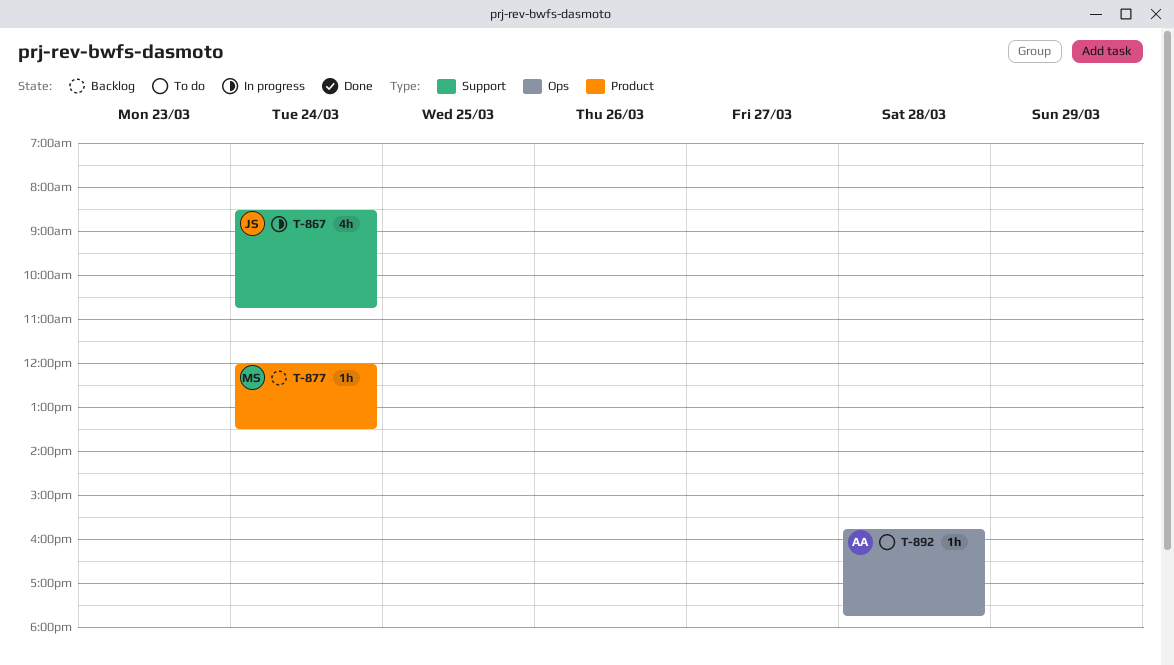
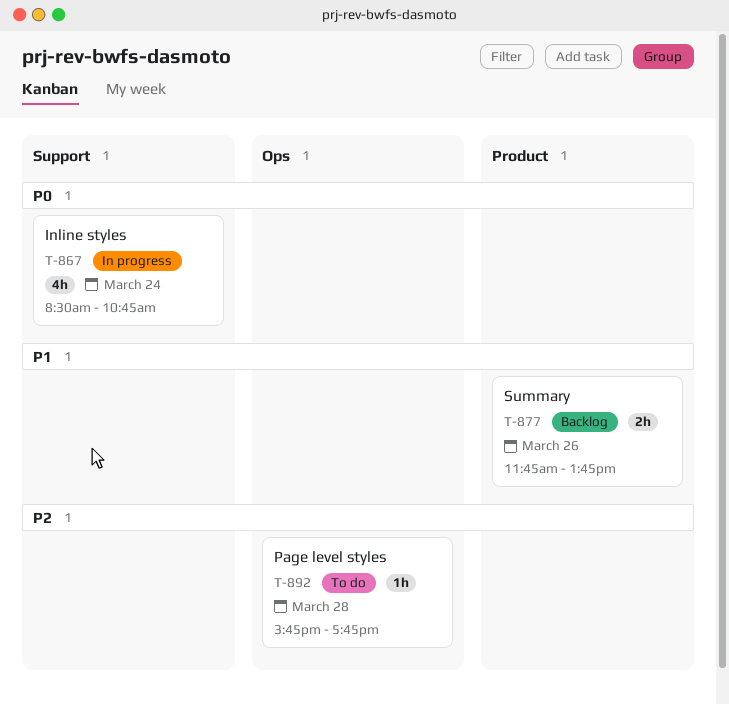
T-877, estimate: 1h -> 2h
T-877, day: Mar 24 -> Mar 26
T-877, begins: 12:00 -> 11:45
T-877, ends: 13:30 -> 13:45

